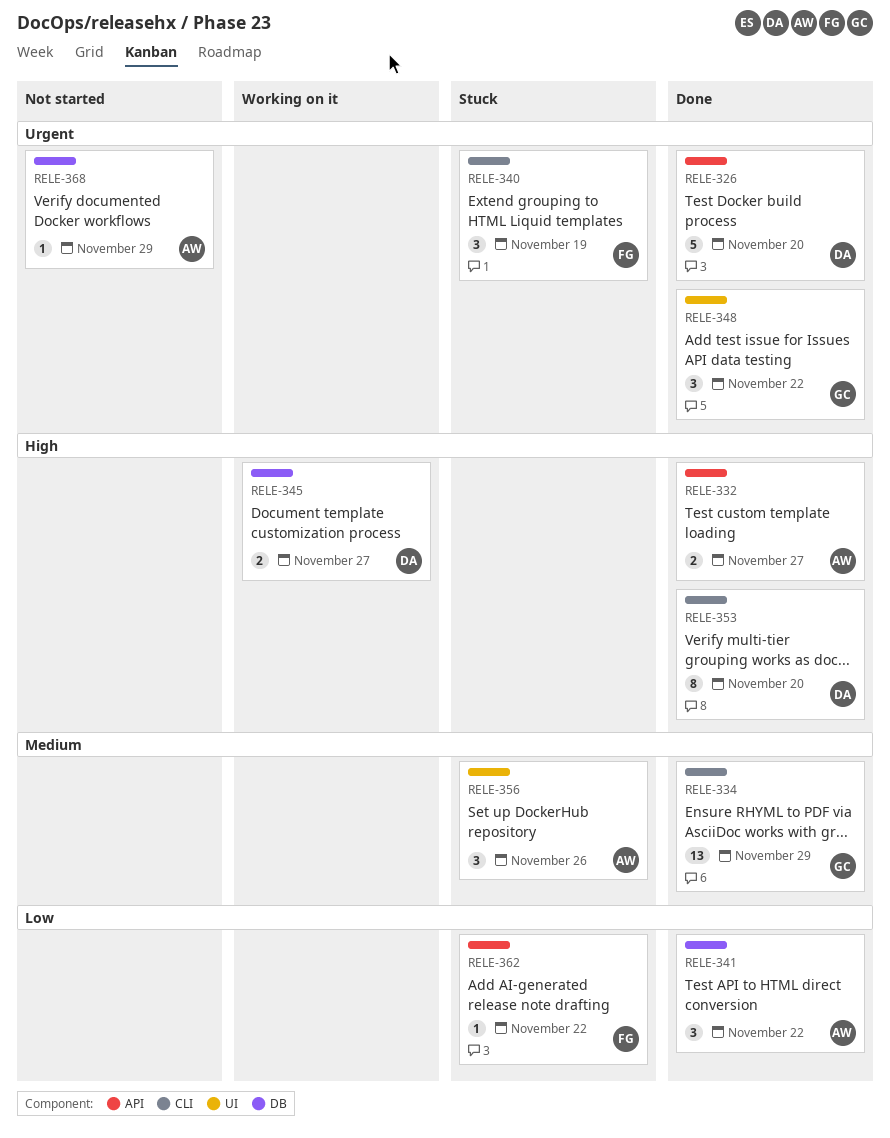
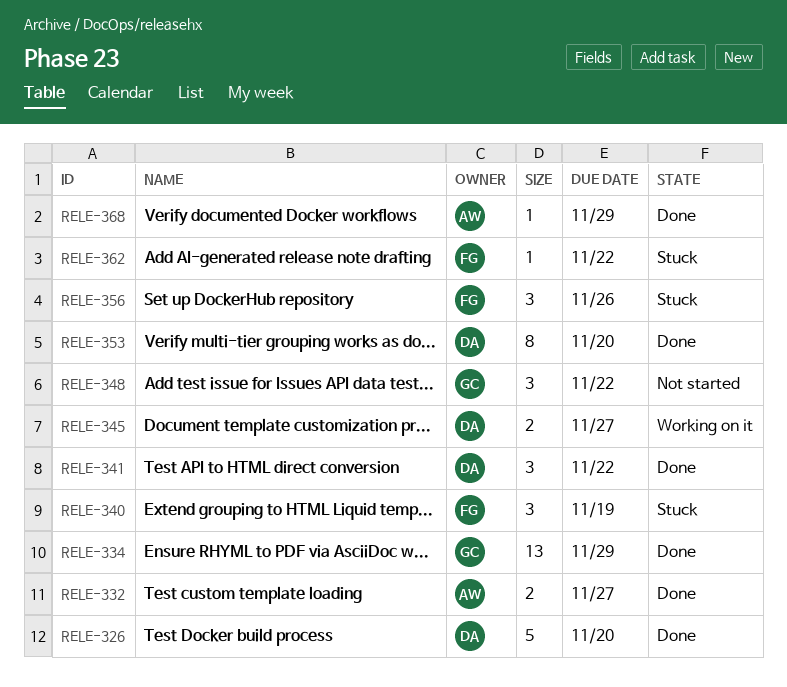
RELE-341, owner: AW -> DA
RELE-348, status: Done -> Not started
RELE-356, owner: AW -> FG
RELE-368, status: Not started -> Done

